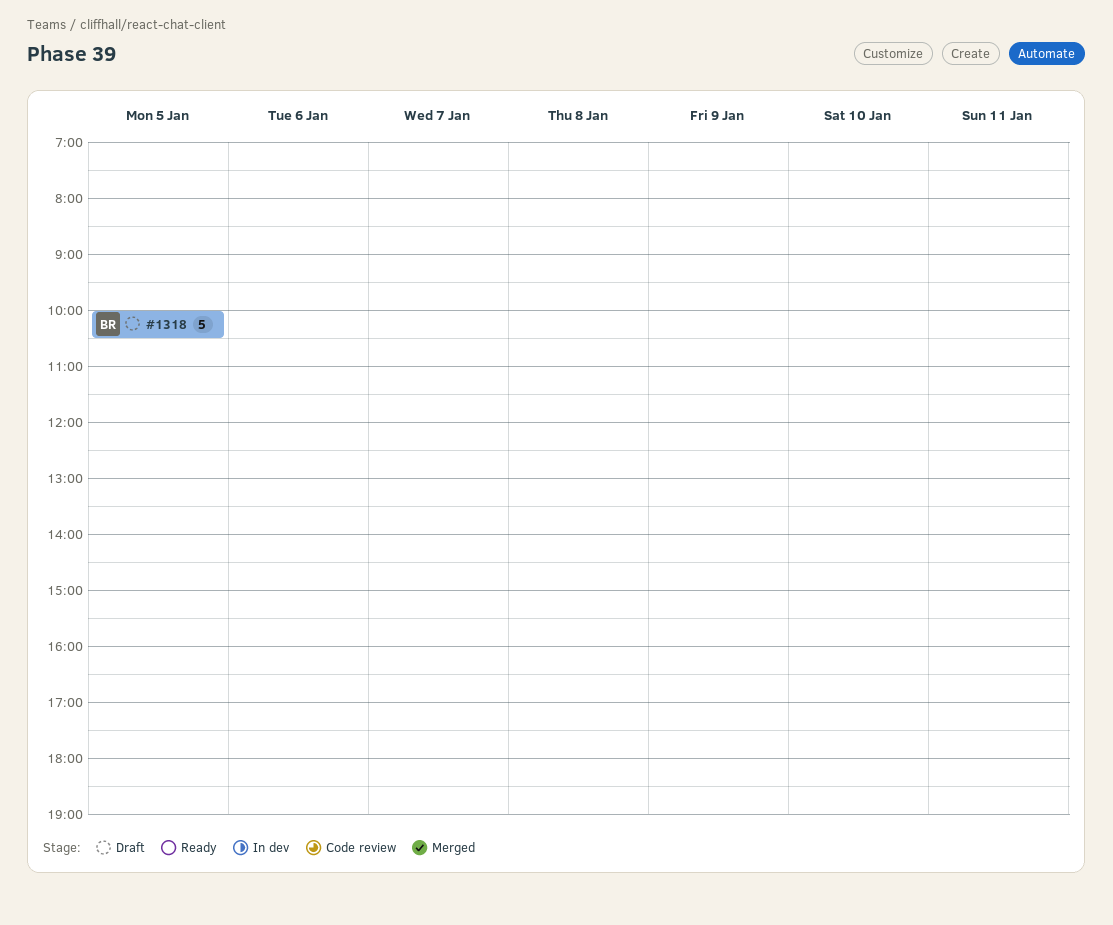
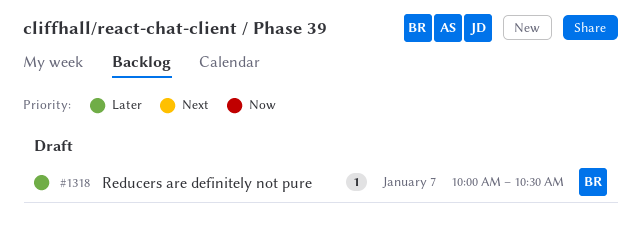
#1318, estimate: 5 -> 1
#1318, day: Jan 5 -> Jan 7

